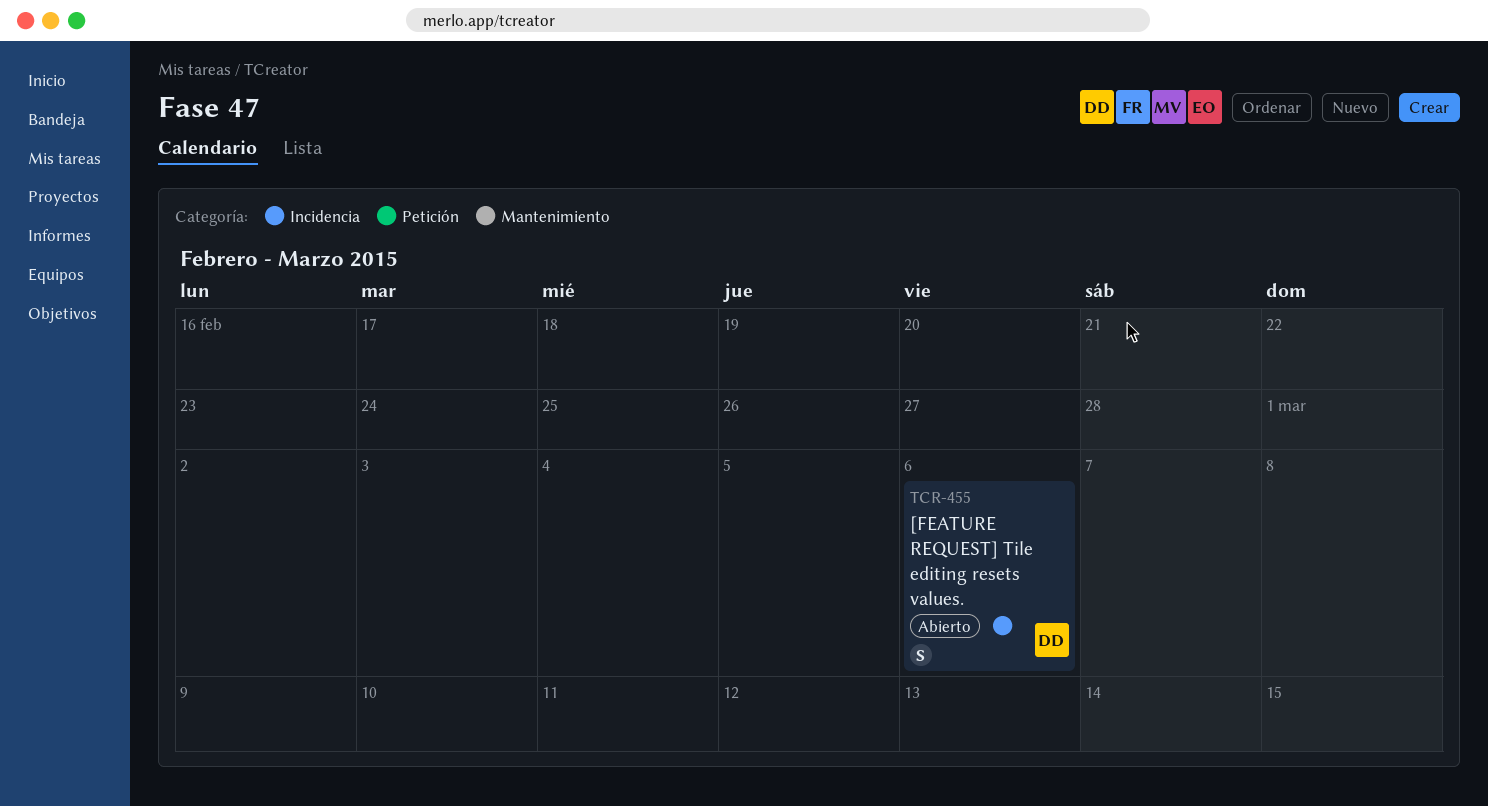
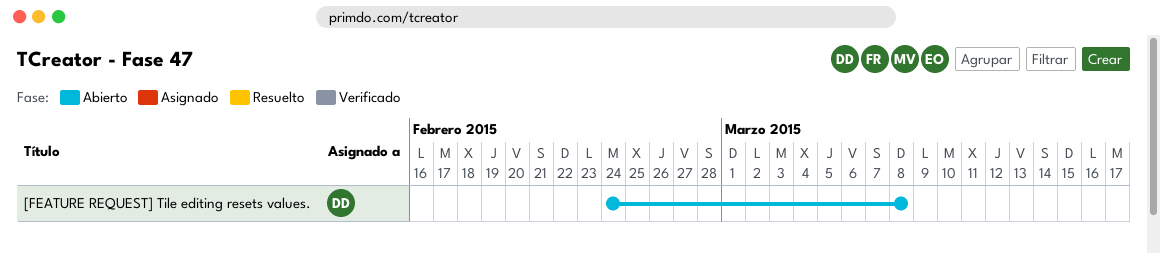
[FEATURE REQUEST] Tile editing resets values., due: Mar 6 -> Mar 8

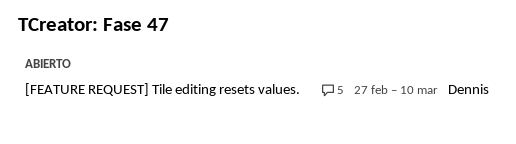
[FEATURE REQUEST] Tile editing resets values., start: Feb 24 -> Feb 27
[FEATURE REQUEST] Tile editing resets values., due: Mar 8 -> Mar 10

